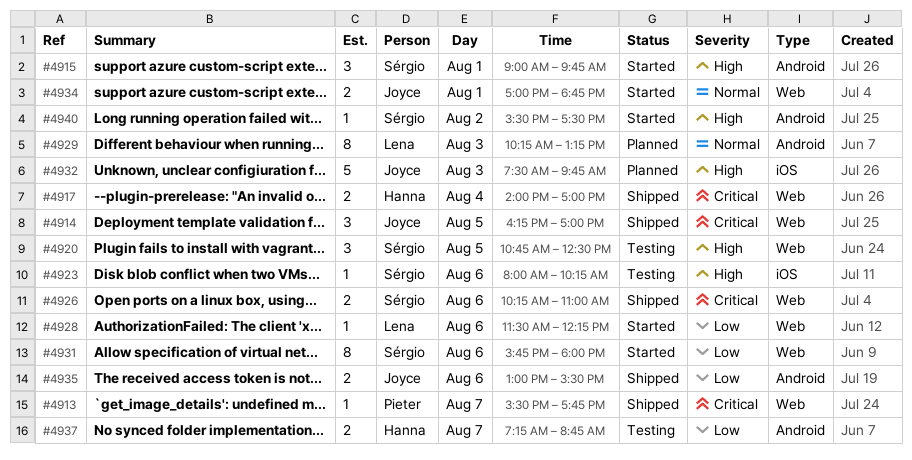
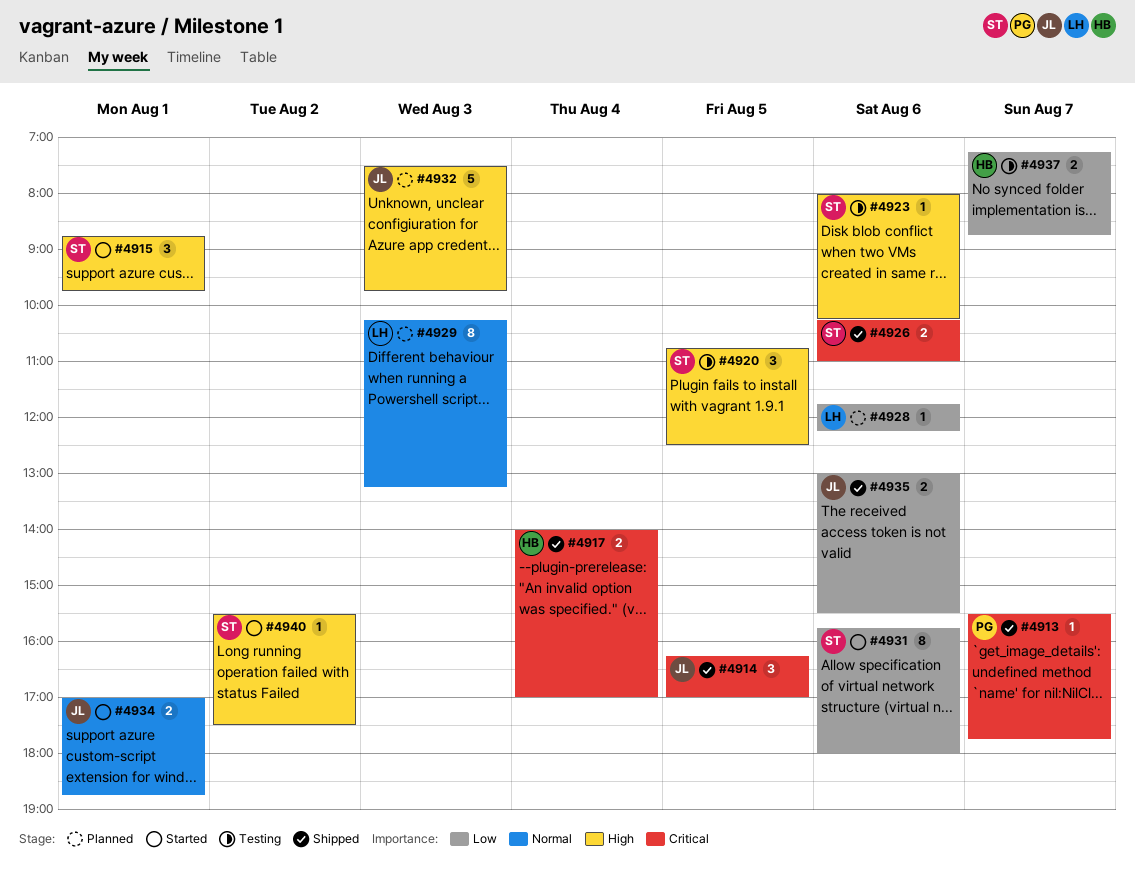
#4915, begins: 09:00 -> 08:45
#4928, status: Started -> Planned
#4928, begins: 11:30 -> 11:45

